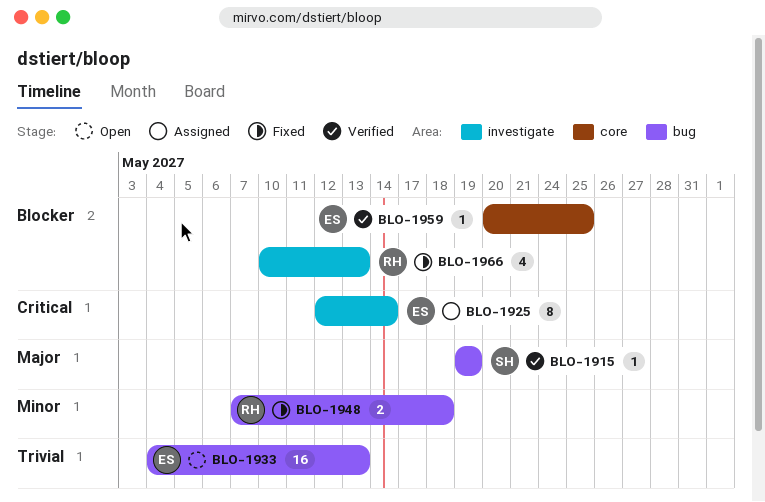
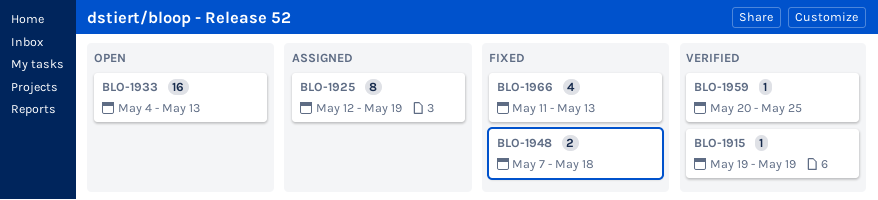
BLO-1925, due: May 14 -> May 19
BLO-1966, start: May 10 -> May 11

